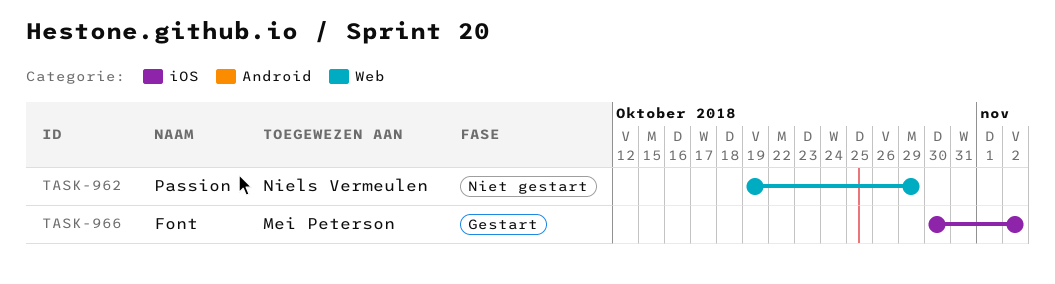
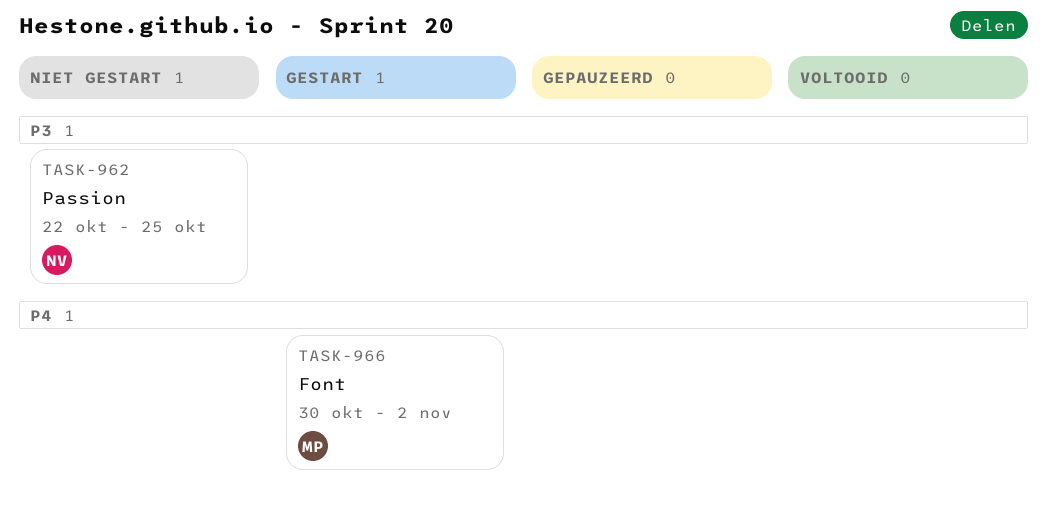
TASK-962, start: Oct 19 -> Oct 22
TASK-962, due: Oct 29 -> Oct 25

